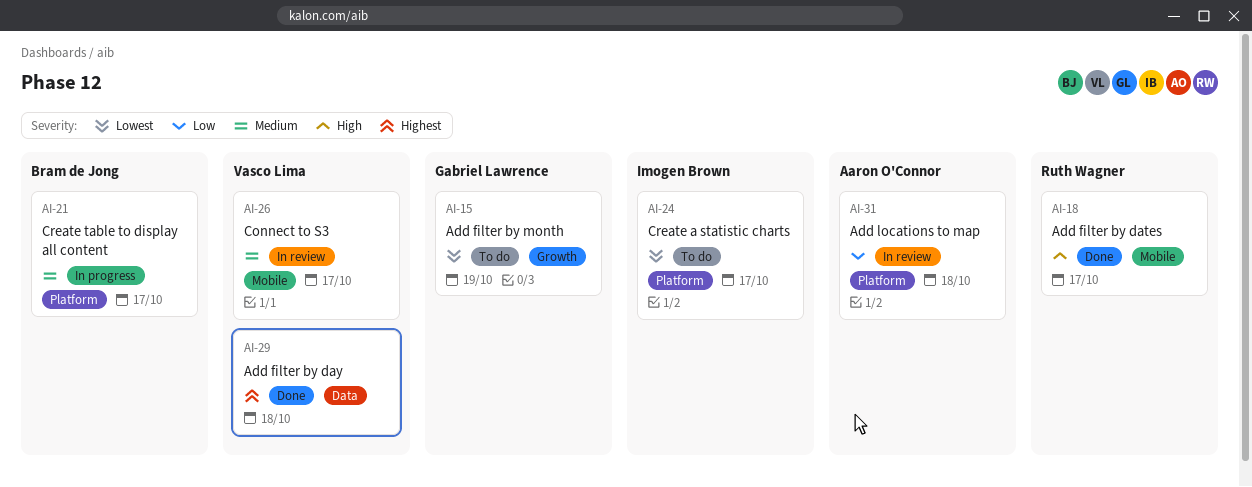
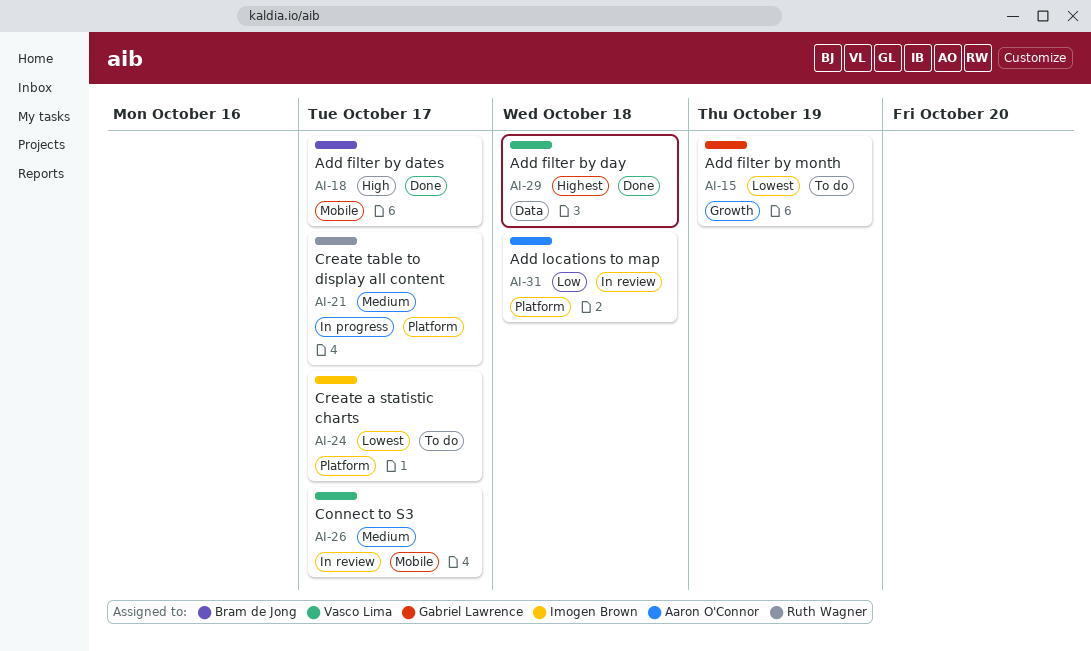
AI-18, owner: Ruth Wagner -> Bram de Jong
AI-21, owner: Bram de Jong -> Ruth Wagner

